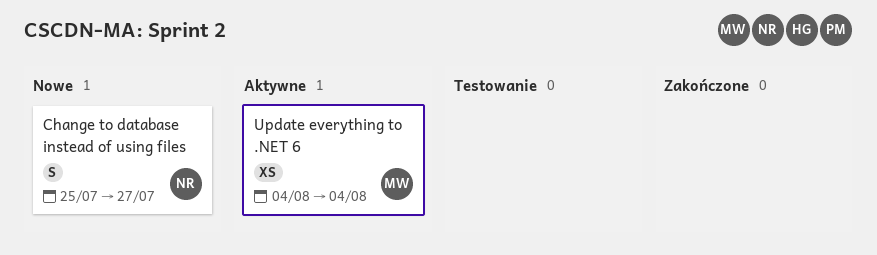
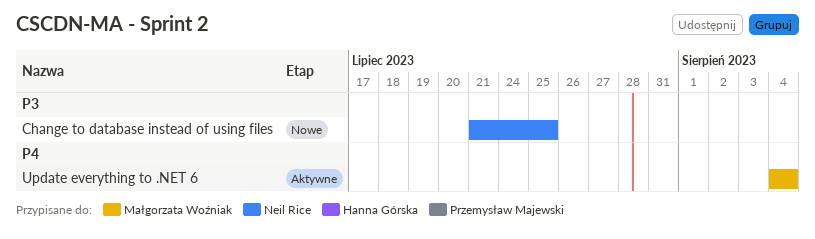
Change to database instead of using files, start: Jul 25 -> Jul 21
Change to database instead of using files, due: Jul 27 -> Jul 25

